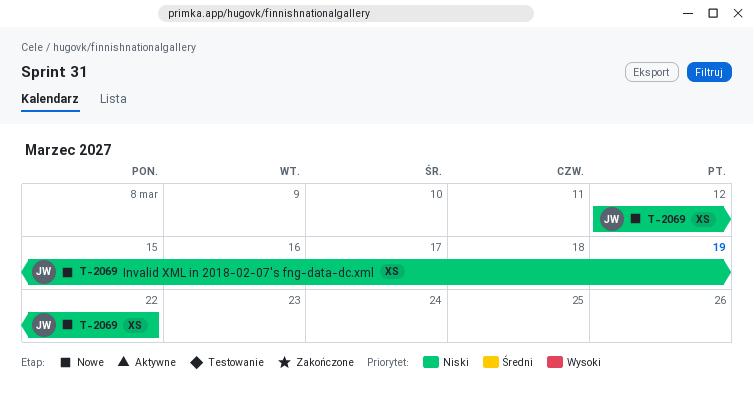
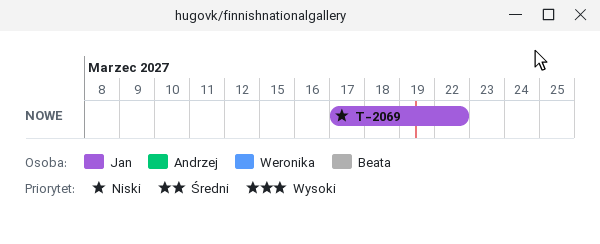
T-2069, start: Mar 12 -> Mar 17

